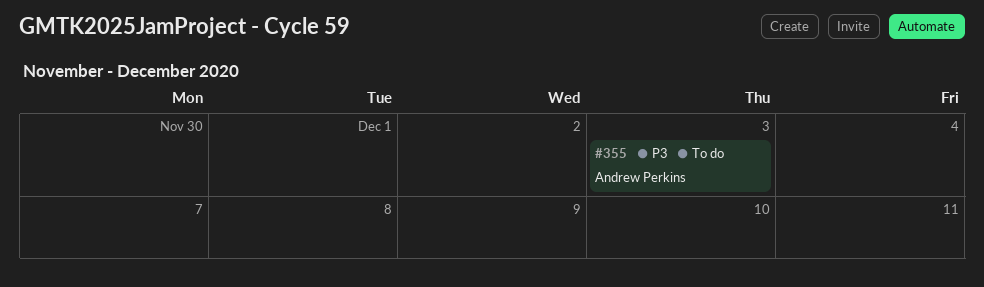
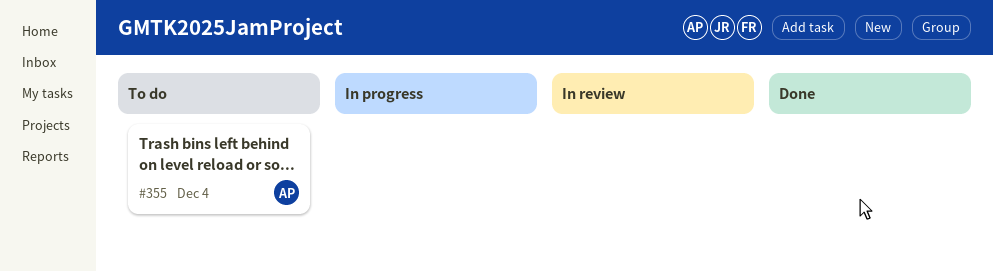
#355, due: Dec 3 -> Dec 4

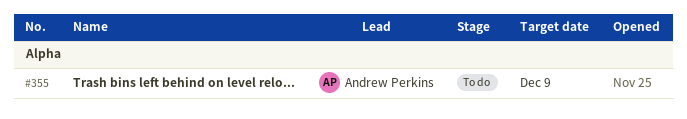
#355, due: Dec 4 -> Dec 9

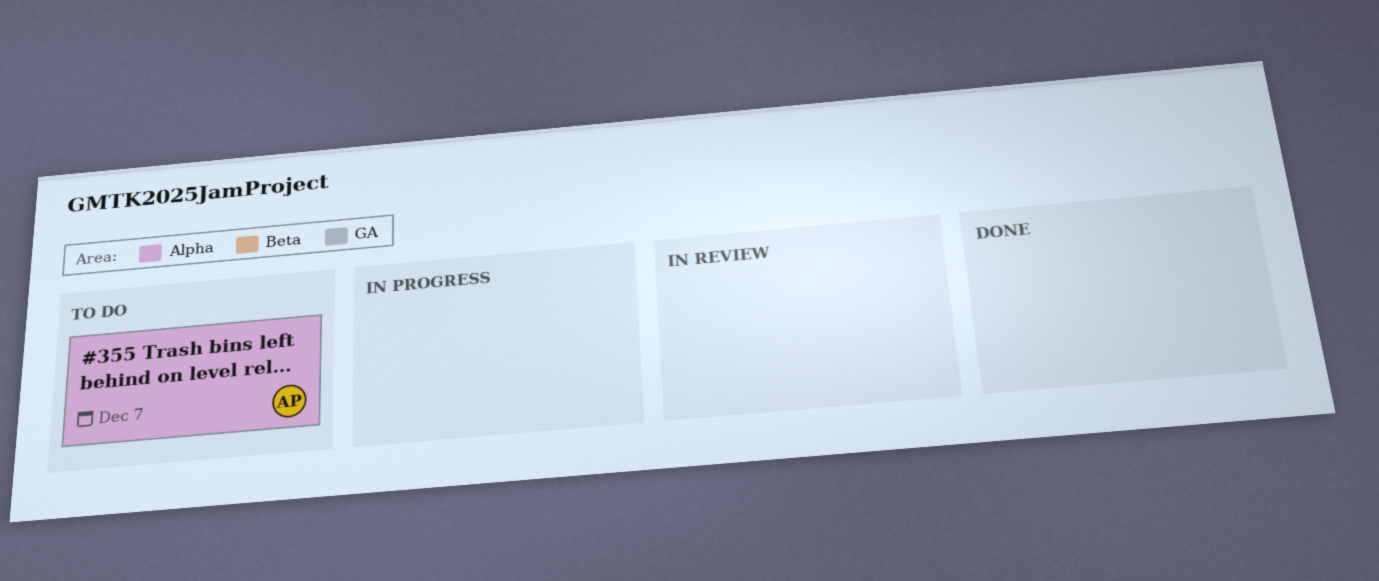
#355, due: Dec 9 -> Dec 7

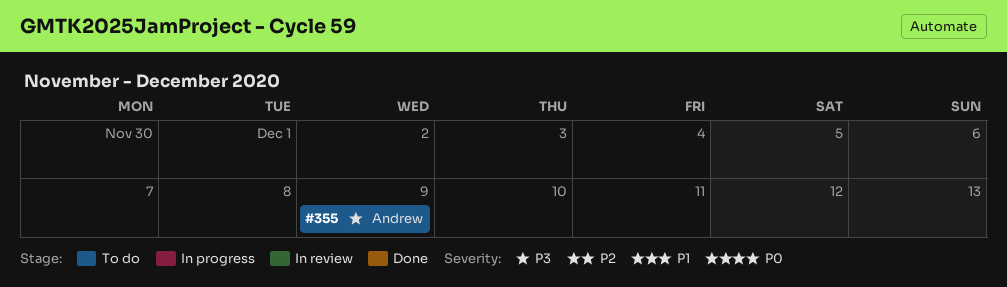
#355, due: Dec 7 -> Dec 9

